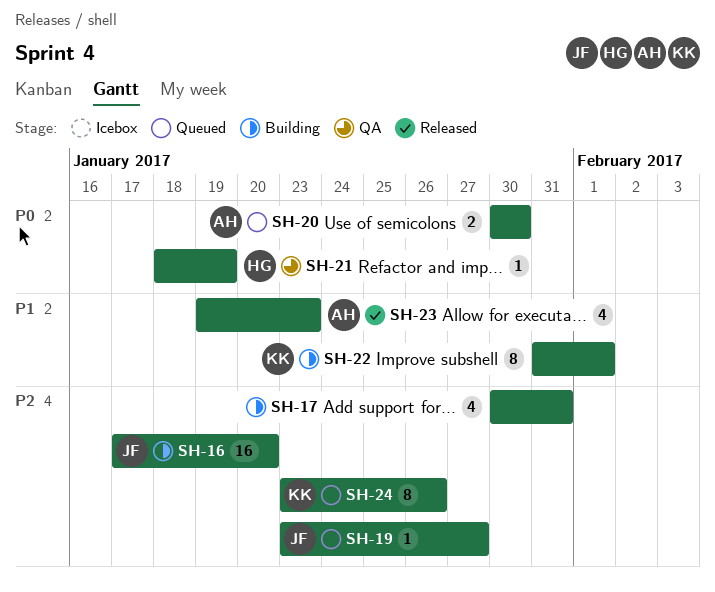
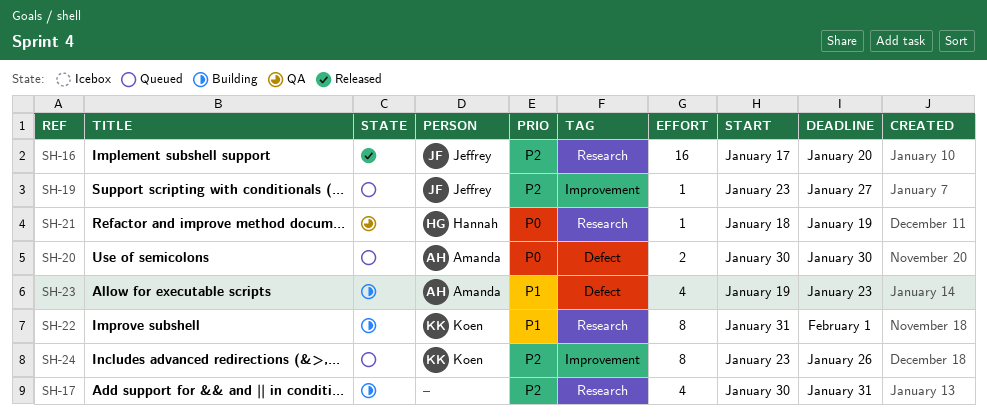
SH-16, status: Building -> Released
SH-23, status: Released -> Building

